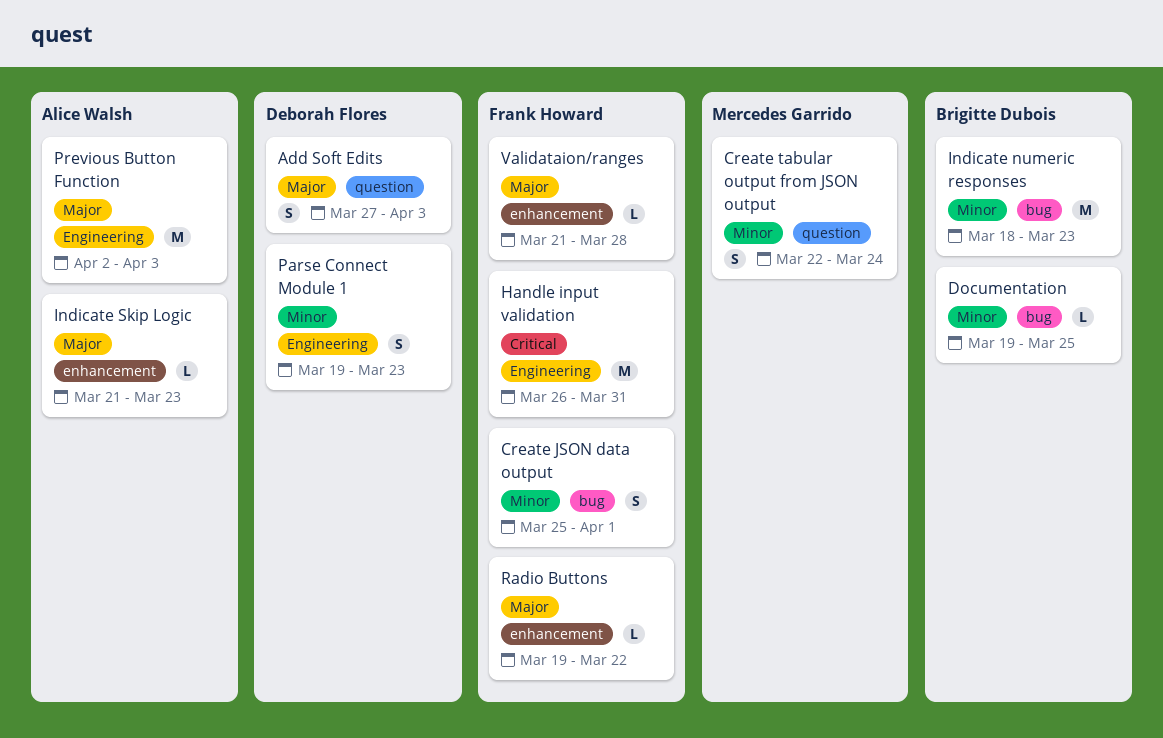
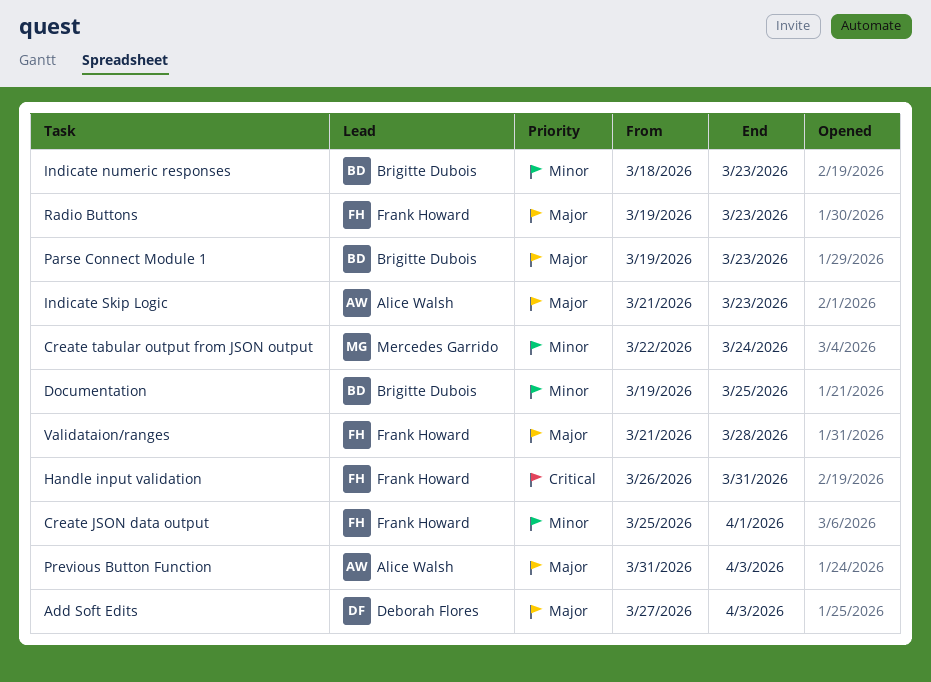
Parse Connect Module 1, owner: Deborah Flores -> Brigitte Dubois
Parse Connect Module 1, priority: Minor -> Major
Previous Button Function, start: Apr 2 -> Mar 31
Radio Buttons, due: Mar 22 -> Mar 23

